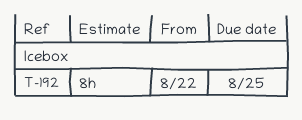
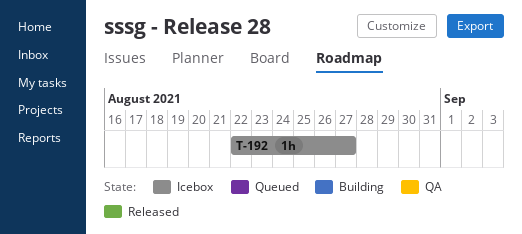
T-192, estimate: 8h -> 1h
T-192, due: Aug 25 -> Aug 27

